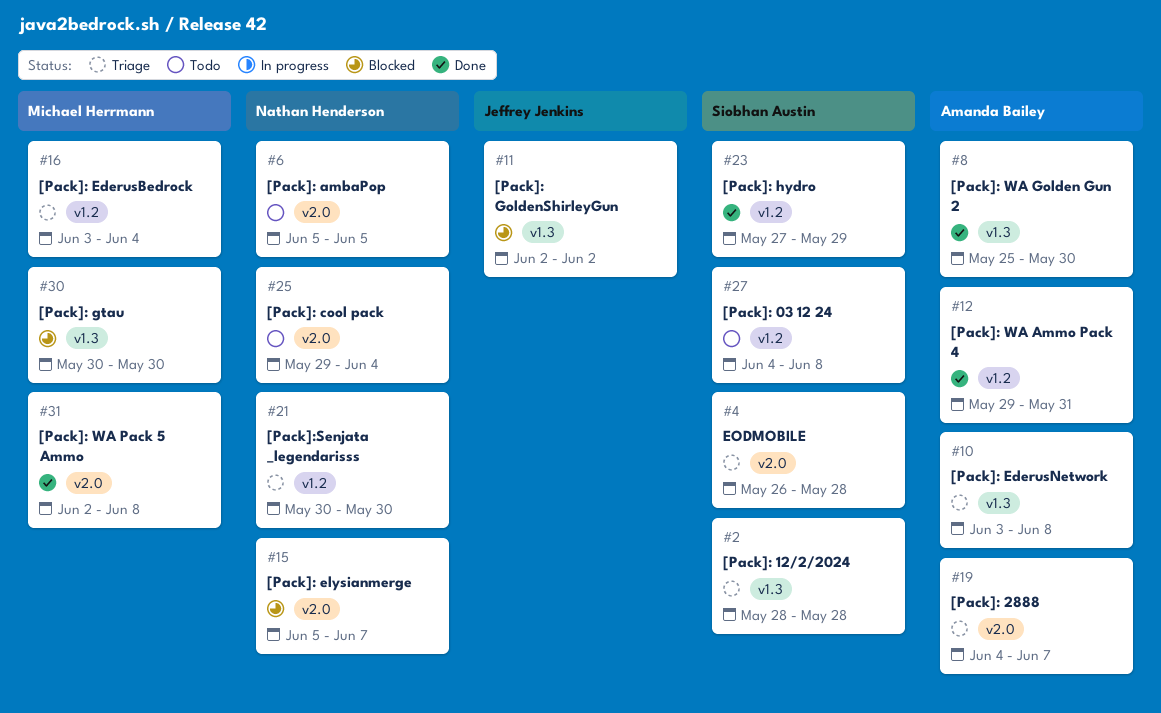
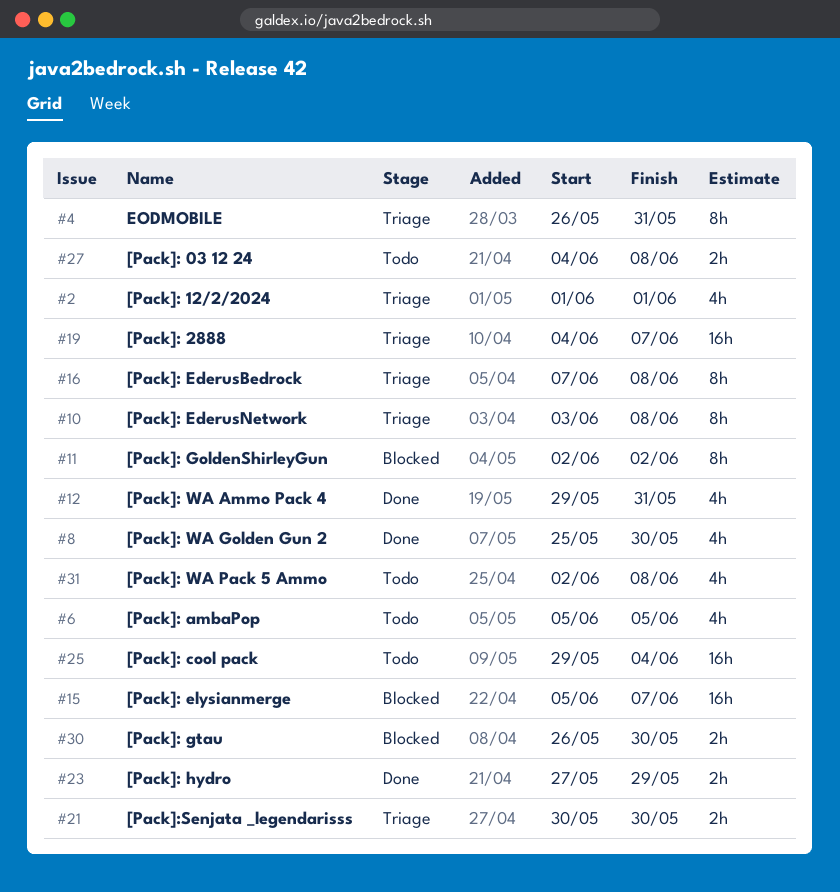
#2, start: May 28 -> Jun 1
#2, due: May 28 -> Jun 1
#4, due: May 28 -> May 31
#16, start: Jun 3 -> Jun 7
#16, due: Jun 4 -> Jun 8
#30, start: May 30 -> May 26
#31, status: Done -> Todo

